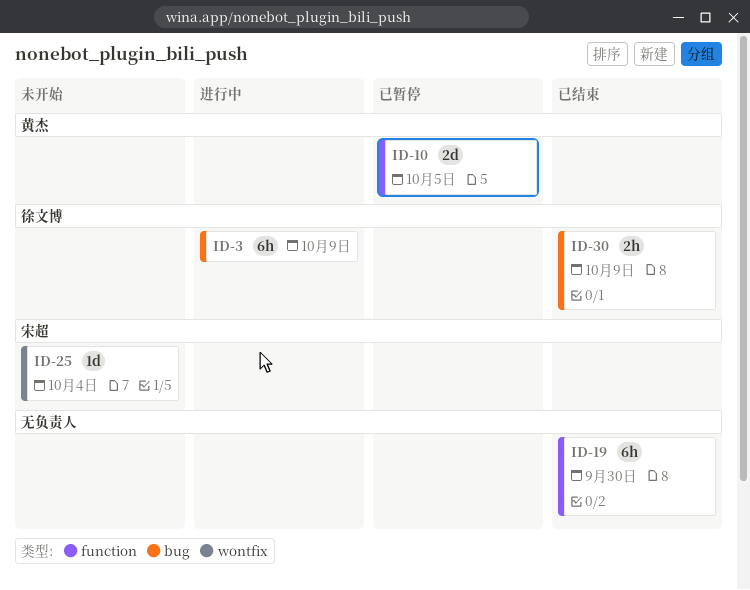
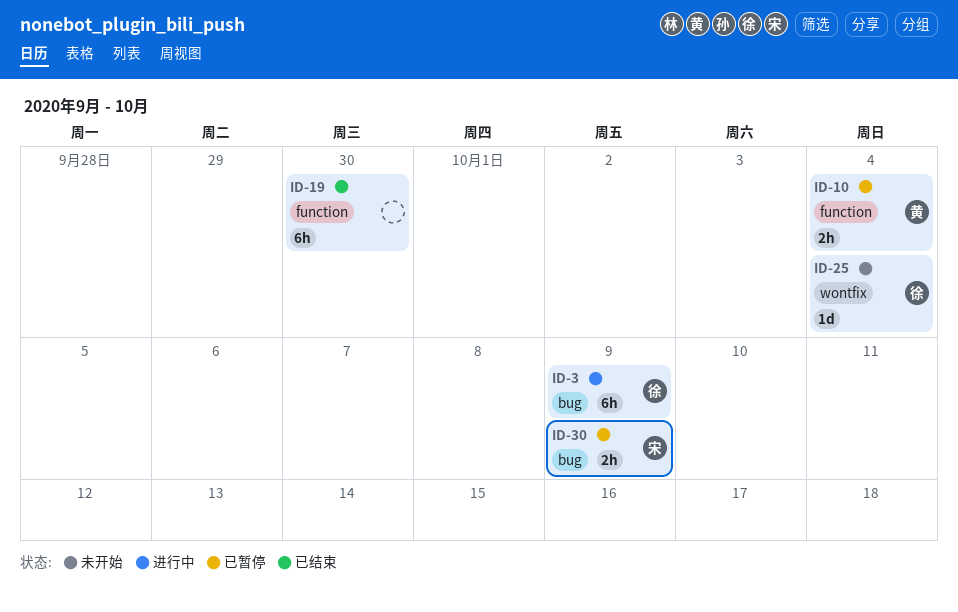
ID-10, estimate: 2d -> 2h
ID-10, due: Oct 5 -> Oct 4
ID-25, owner: 宋超 -> 徐文博
ID-30, status: 已结束 -> 已暂停
ID-30, owner: 徐文博 -> 宋超

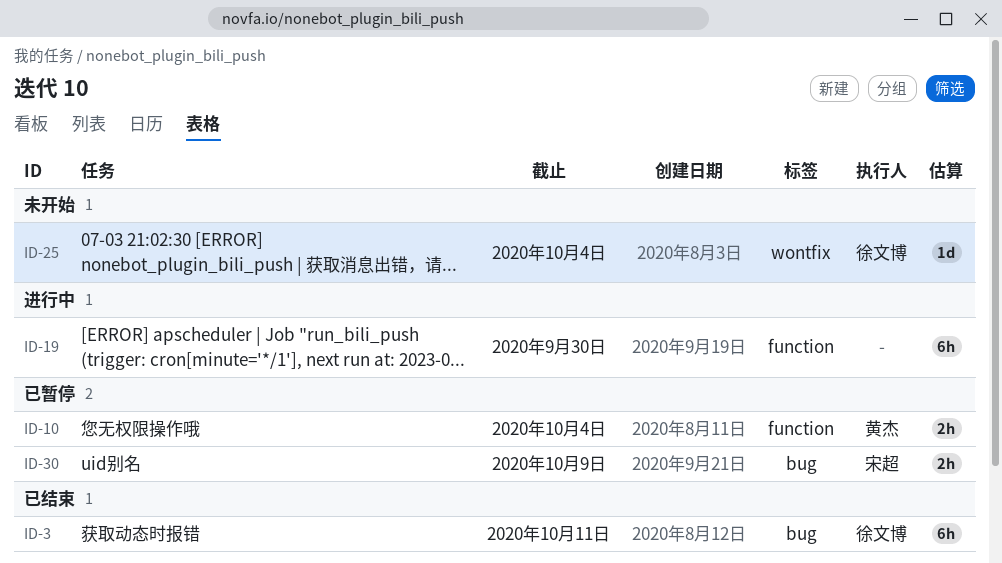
ID-3, status: 进行中 -> 已结束
ID-3, due: Oct 9 -> Oct 11
ID-19, status: 已结束 -> 进行中

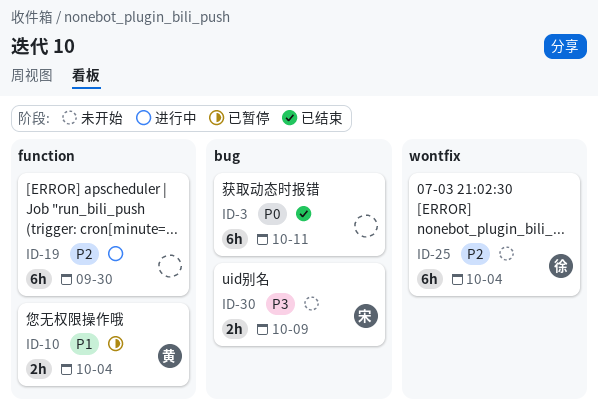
ID-3, owner: 徐文博 -> none
ID-25, estimate: 1d -> 6h
ID-30, status: 已暂停 -> 未开始

